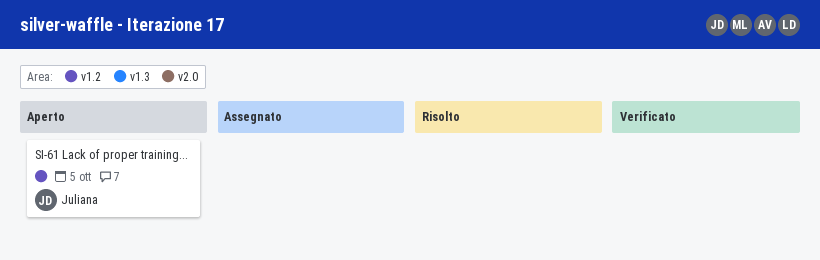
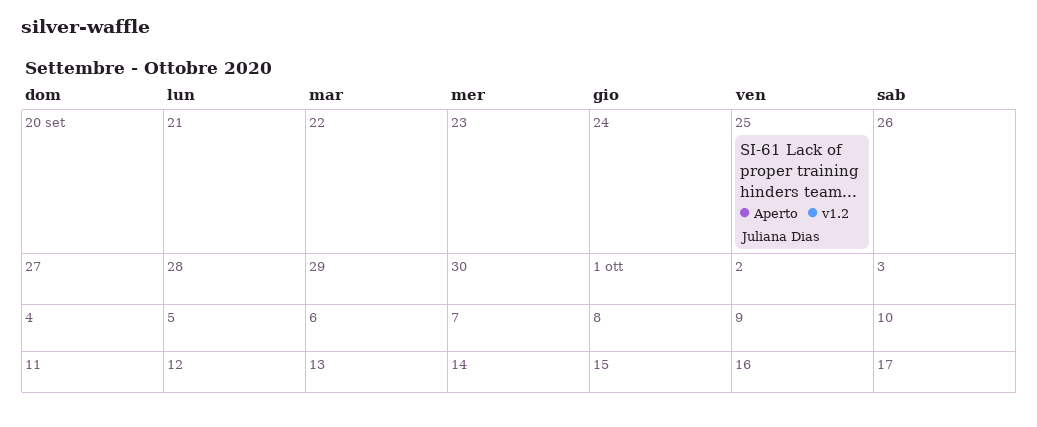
SI-61, due: Oct 5 -> Sep 25

